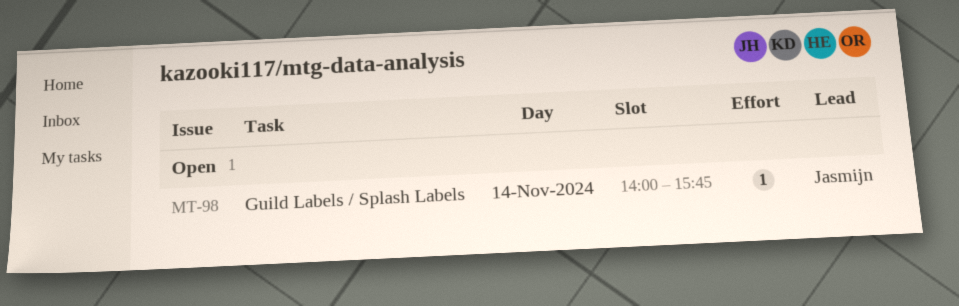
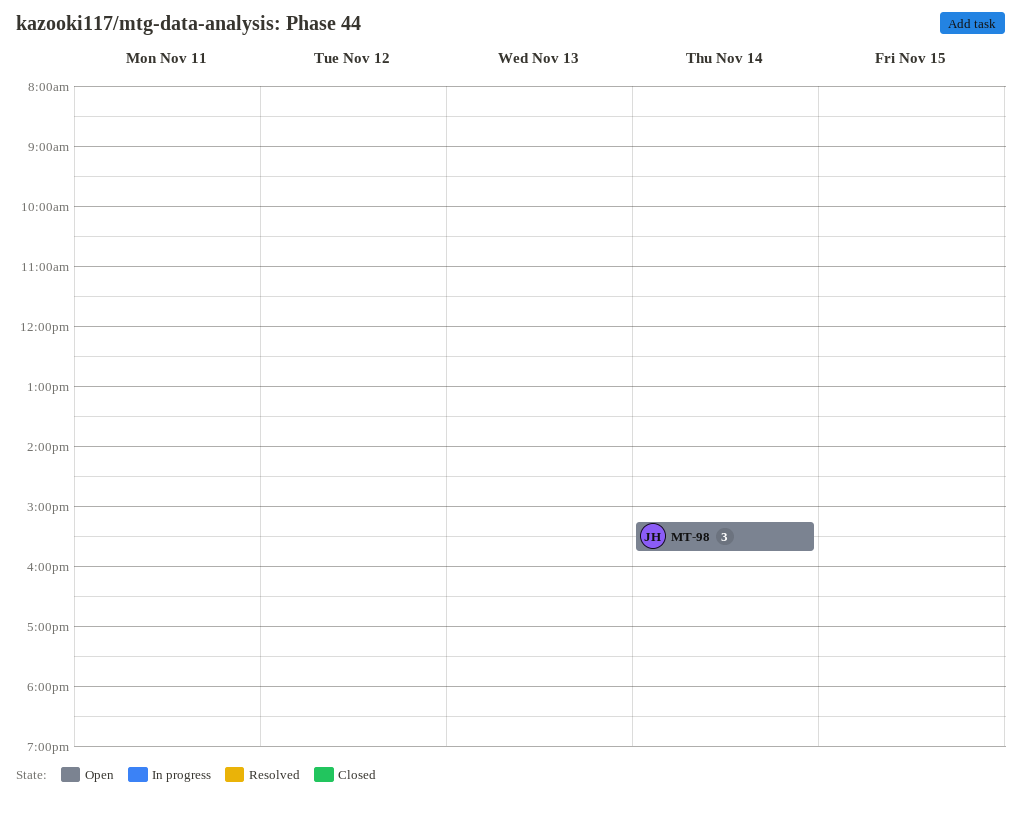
MT-98, estimate: 1 -> 3
MT-98, begins: 14:00 -> 15:15

